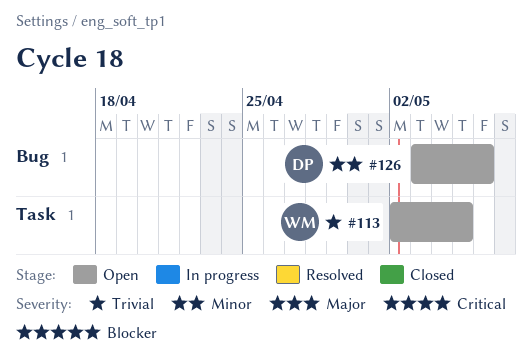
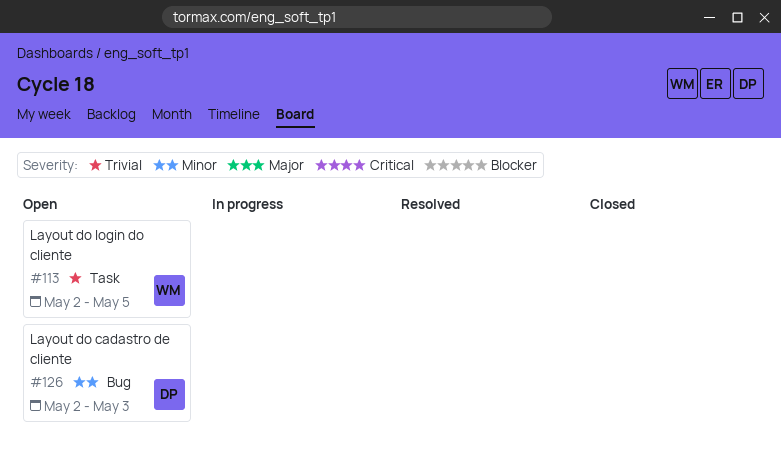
#126, start: May 3 -> May 2
#126, due: May 6 -> May 3

